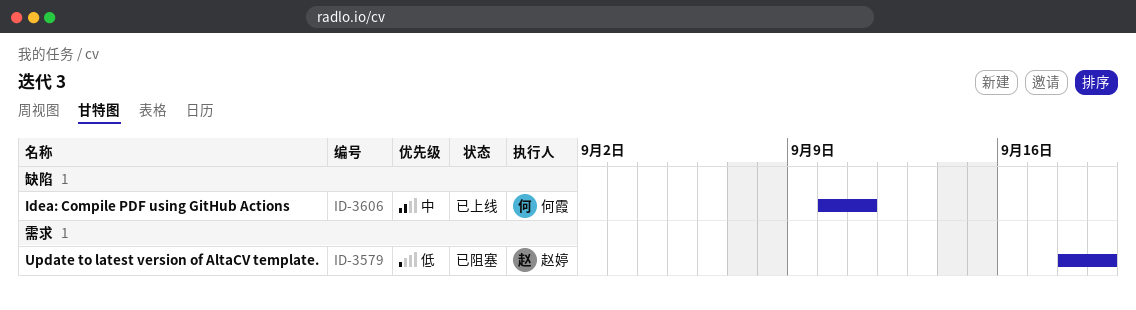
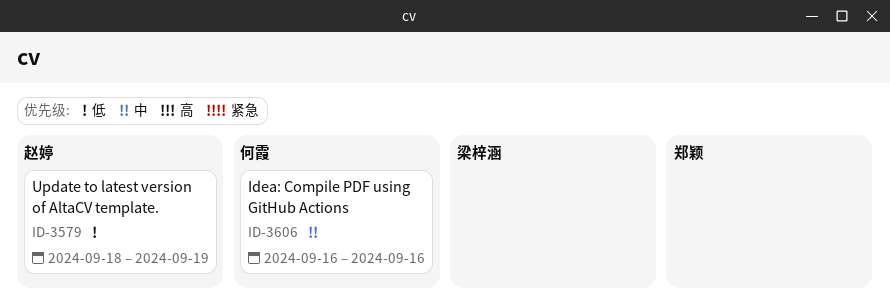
ID-3606, start: Sep 10 -> Sep 16
ID-3606, due: Sep 11 -> Sep 16

